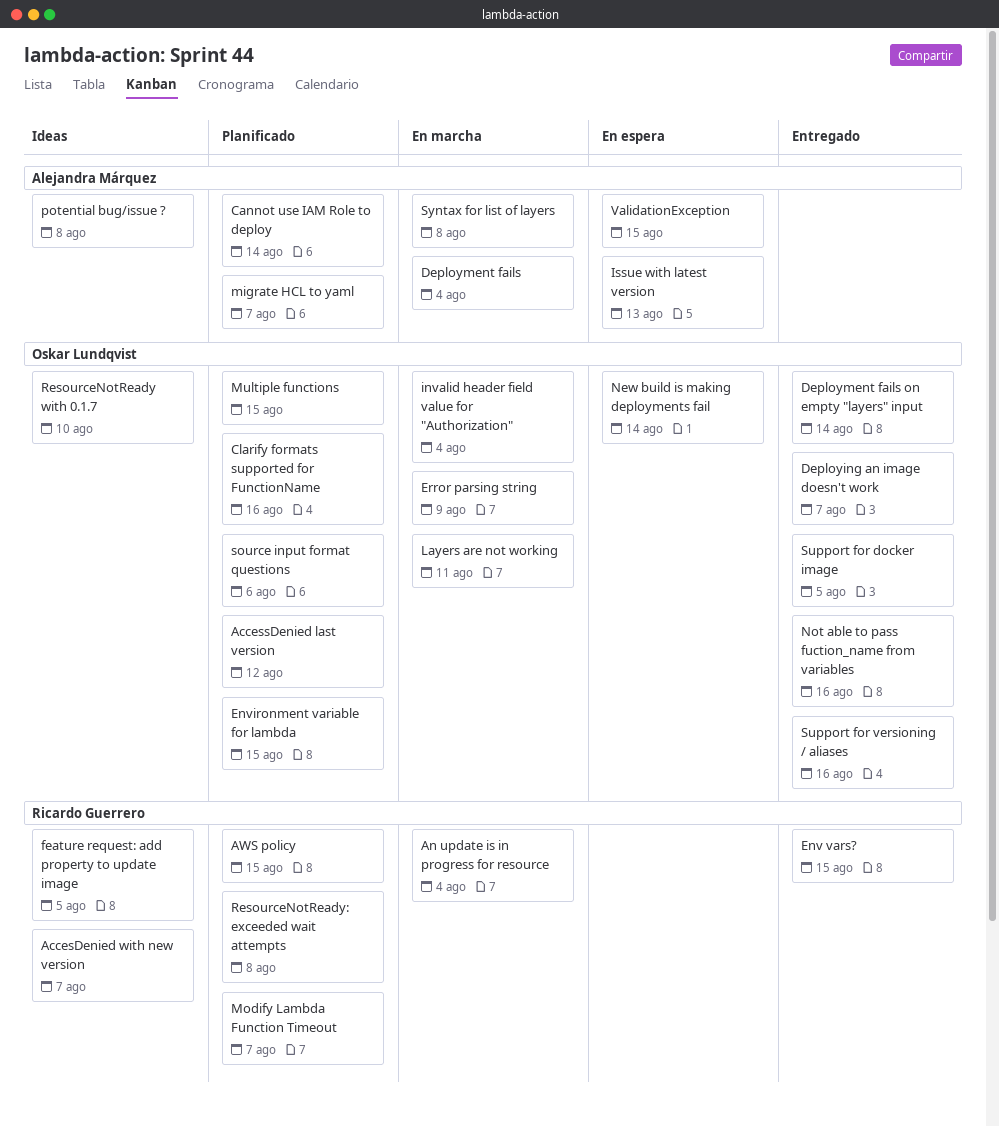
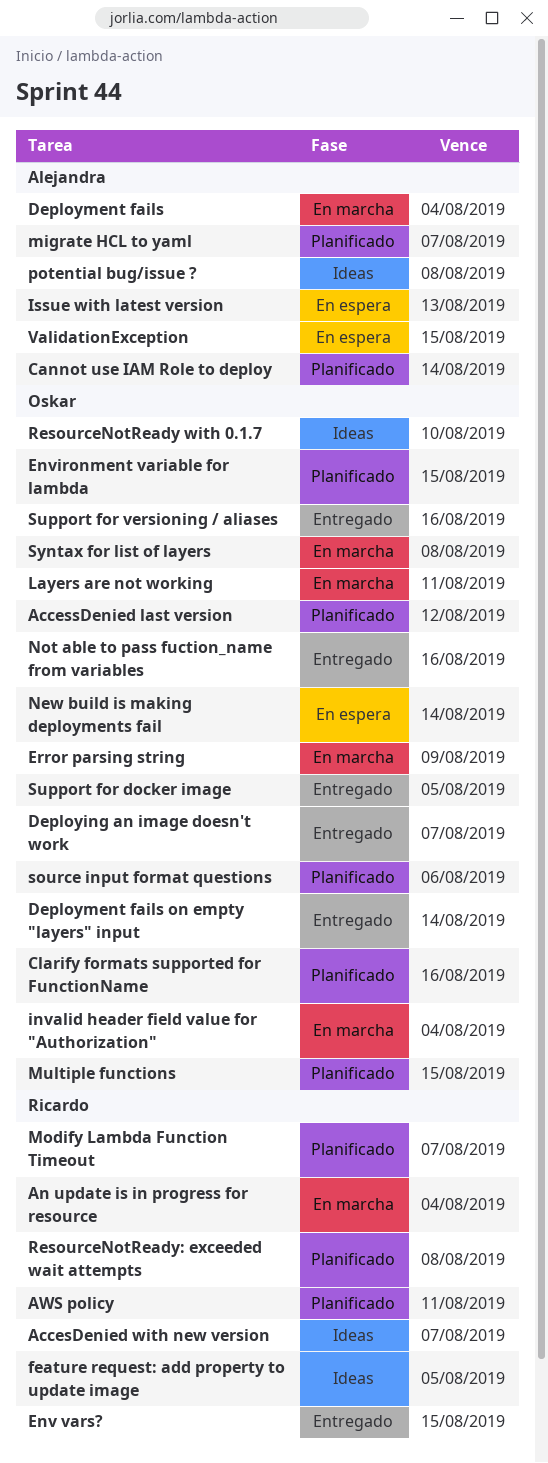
AWS policy, due: Aug 15 -> Aug 11
Syntax for list of layers, owner: Alejandra Márquez -> Oskar Lundqvist

